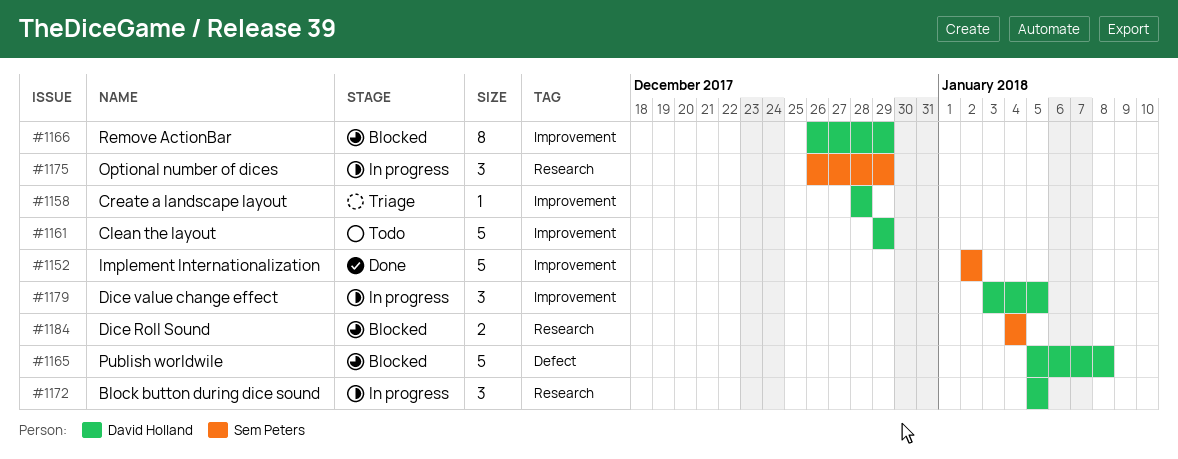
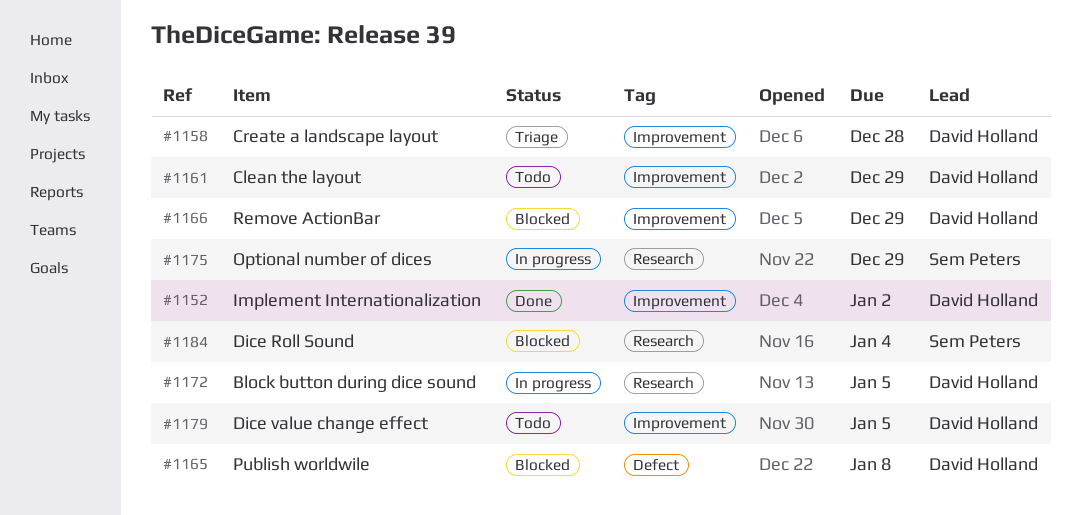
#1152, owner: Sem Peters -> David Holland
#1179, status: In progress -> Todo

